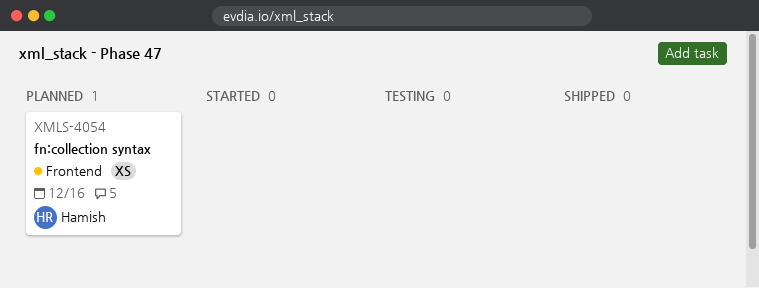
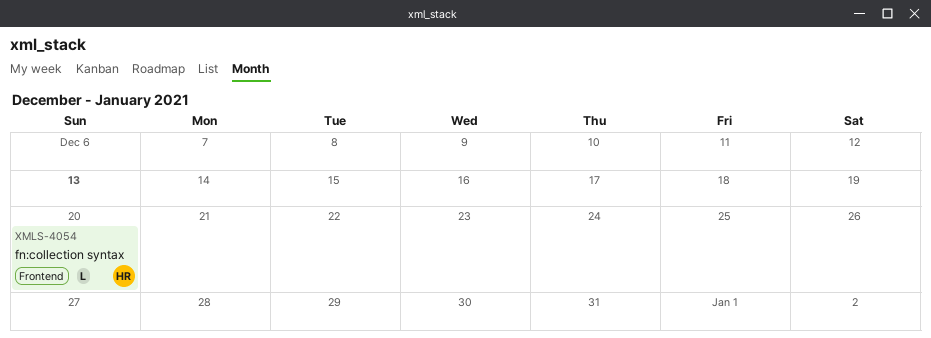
XMLS-4054, estimate: XS -> L
XMLS-4054, due: Dec 16 -> Dec 20

